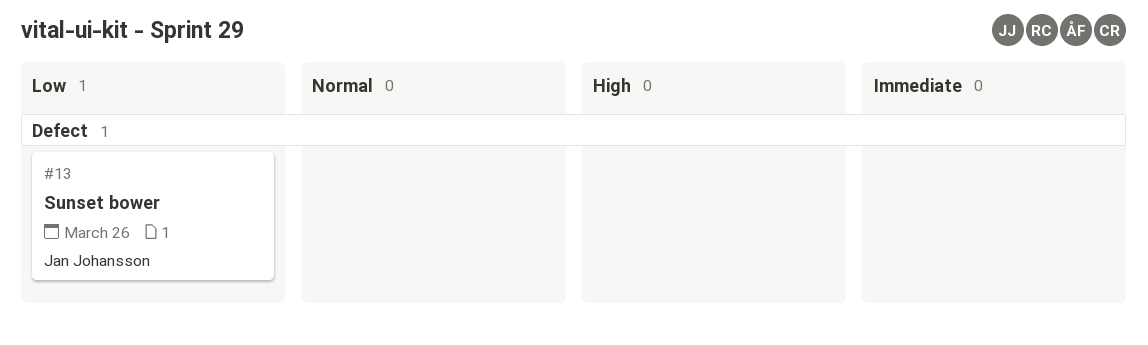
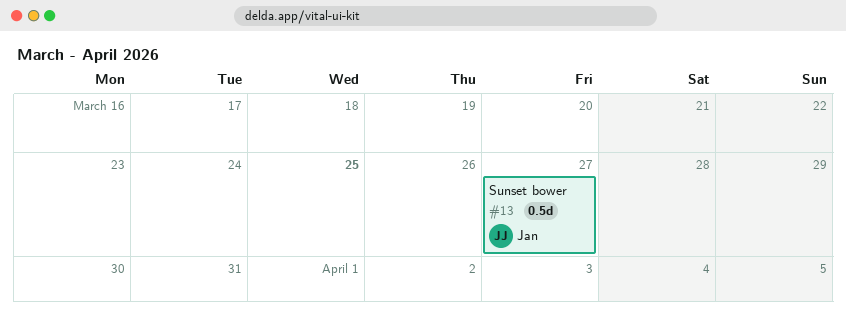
#13, due: Mar 26 -> Mar 27

